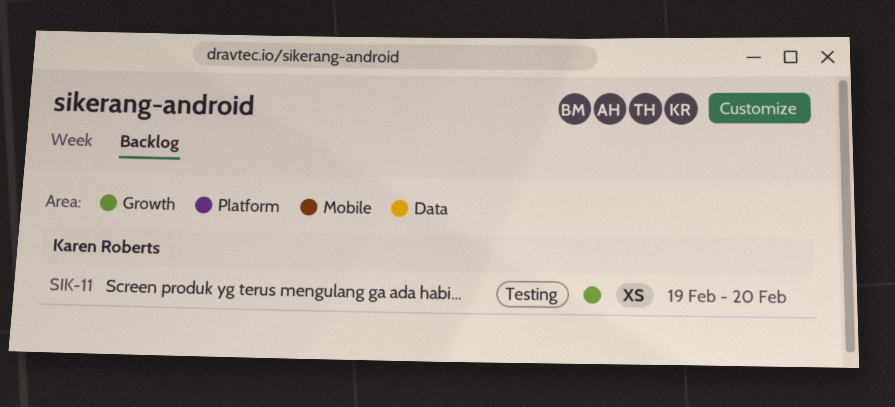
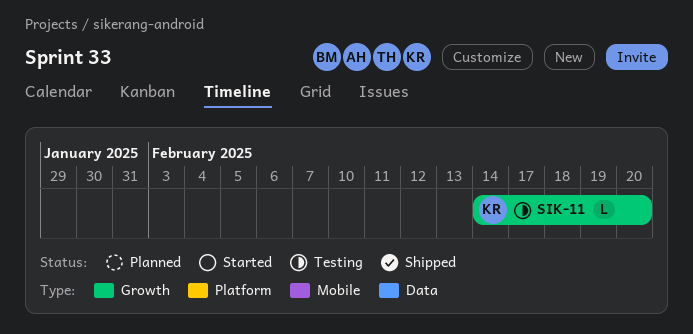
SIK-11, estimate: XS -> L
SIK-11, start: Feb 19 -> Feb 14

